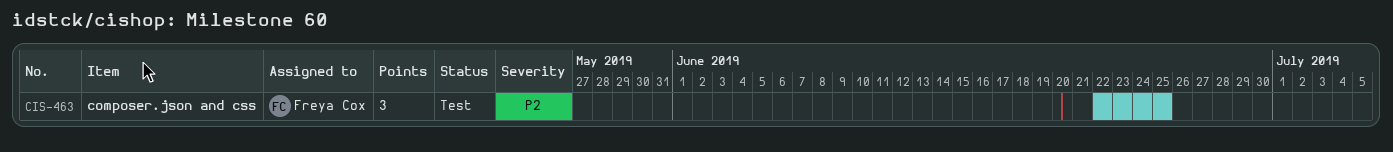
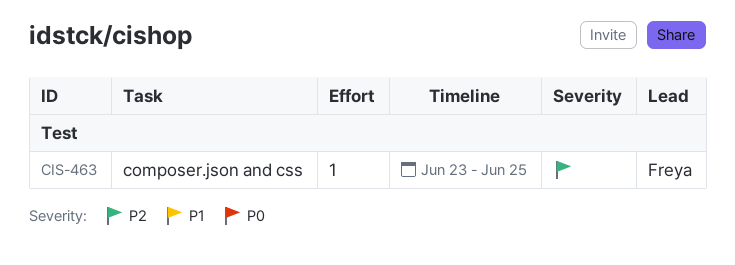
CIS-463, estimate: 3 -> 1
CIS-463, start: Jun 22 -> Jun 23

